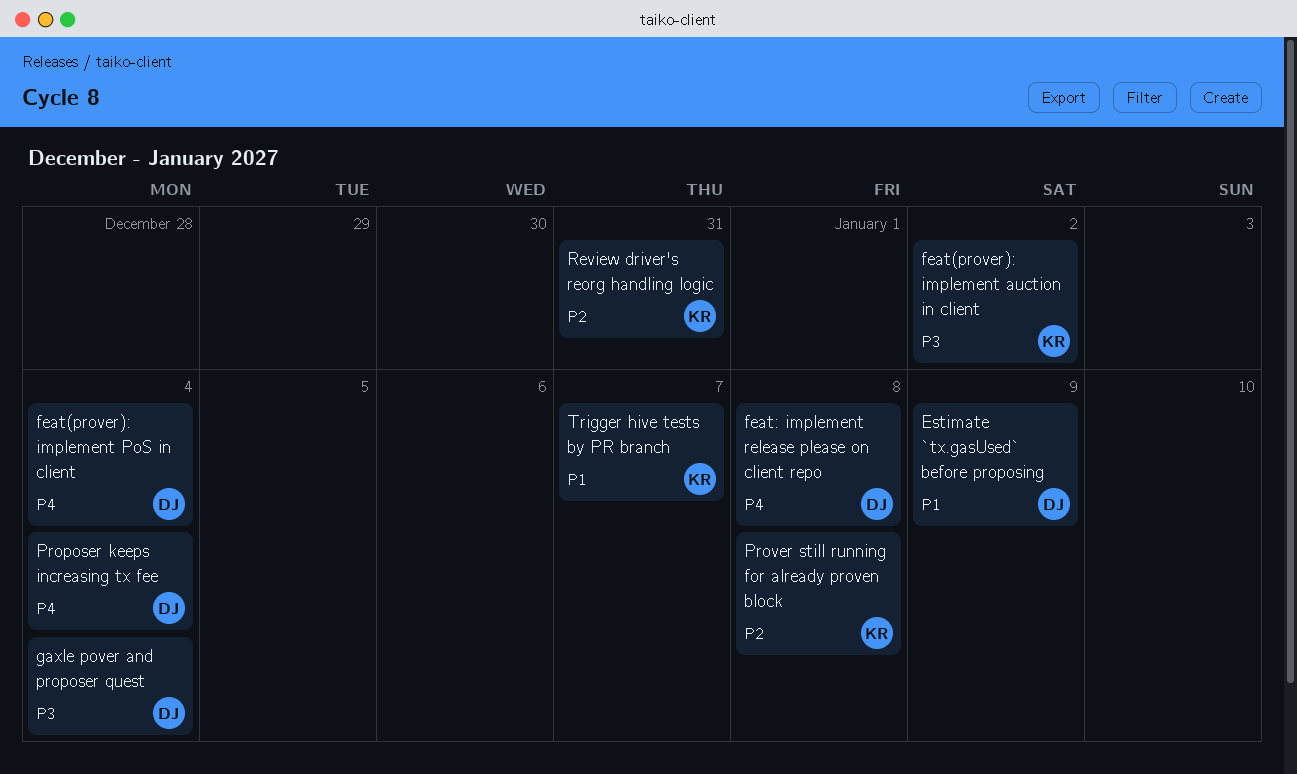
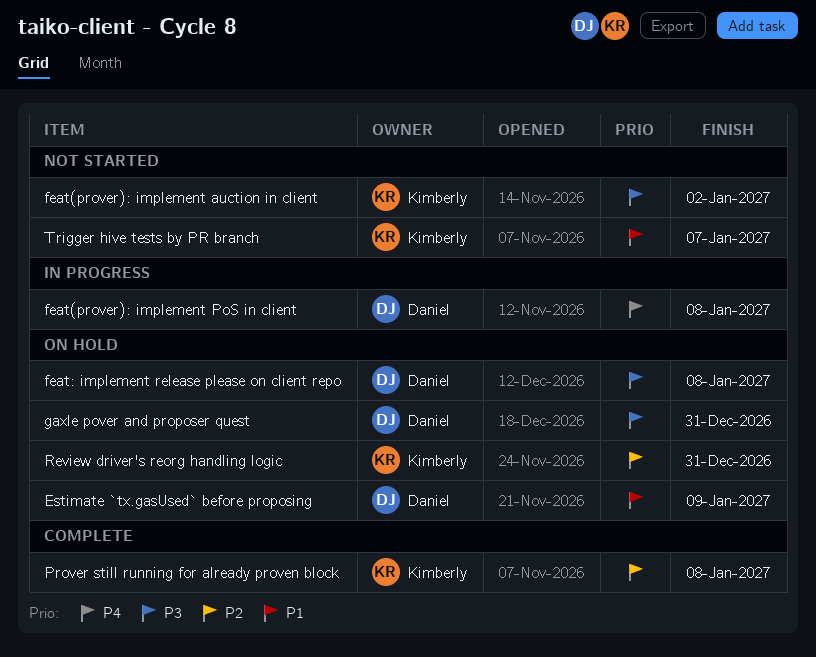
feat(prover): implement PoS in client, due: Jan 4 -> Jan 8
feat: implement release please on client repo, priority: P4 -> P3
gaxle pover and proposer quest, due: Jan 4 -> Dec 31
Proposer keeps increasing tx fee: present -> none

